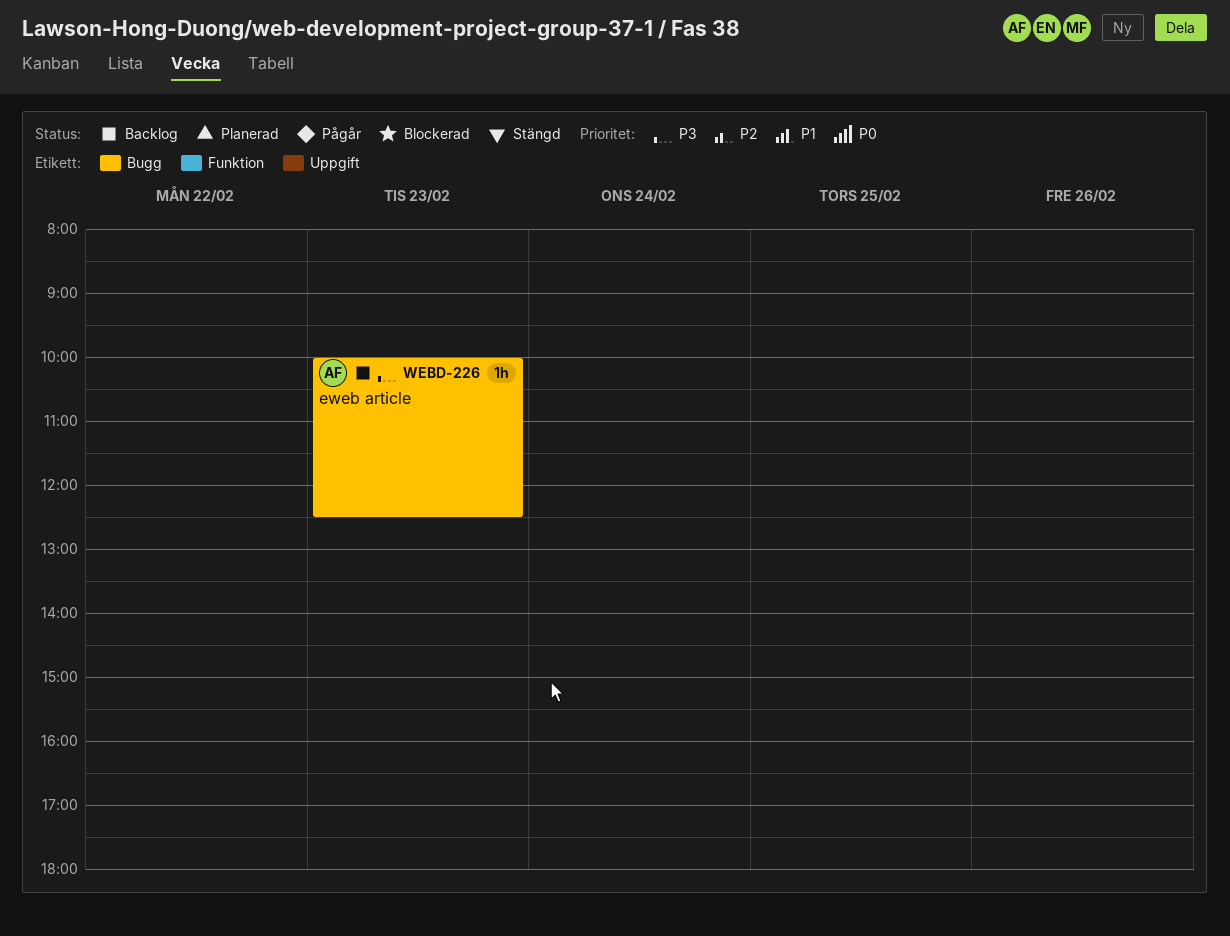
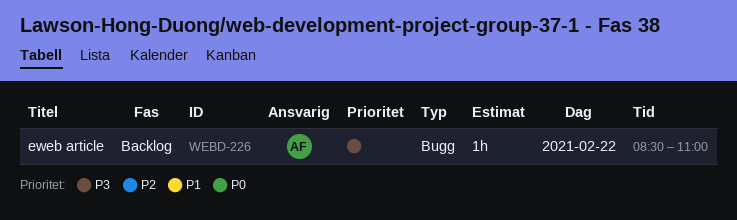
WEBD-226, day: Feb 23 -> Feb 22
WEBD-226, begins: 10:00 -> 08:30
WEBD-226, ends: 12:30 -> 11:00

